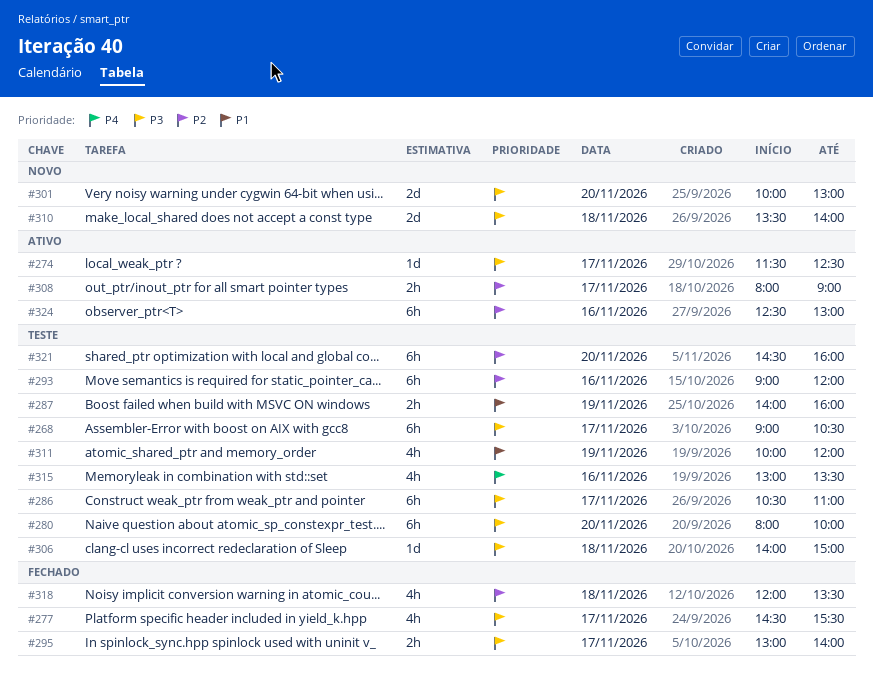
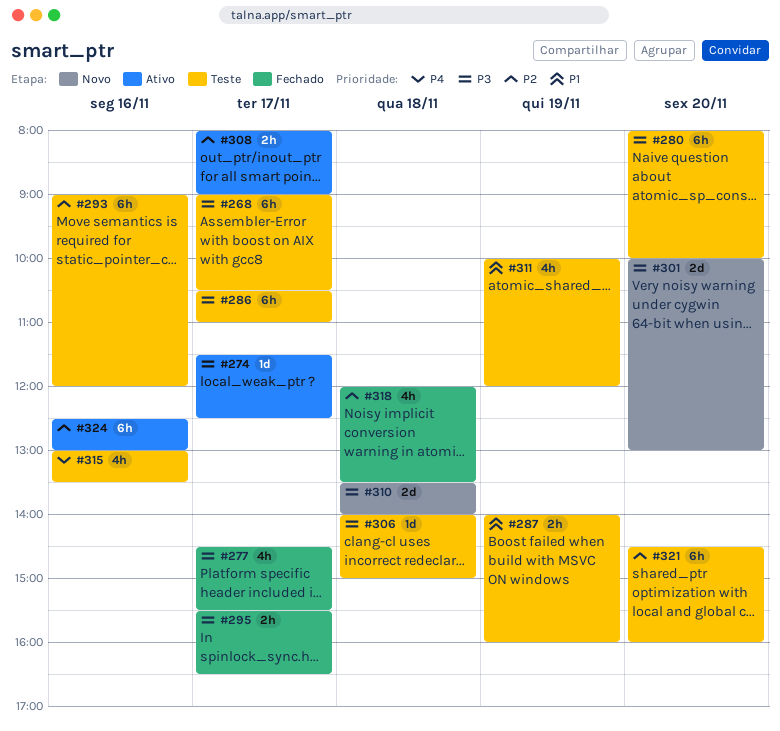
#295, begins: 13:00 -> 15:30
#295, ends: 14:00 -> 16:30

